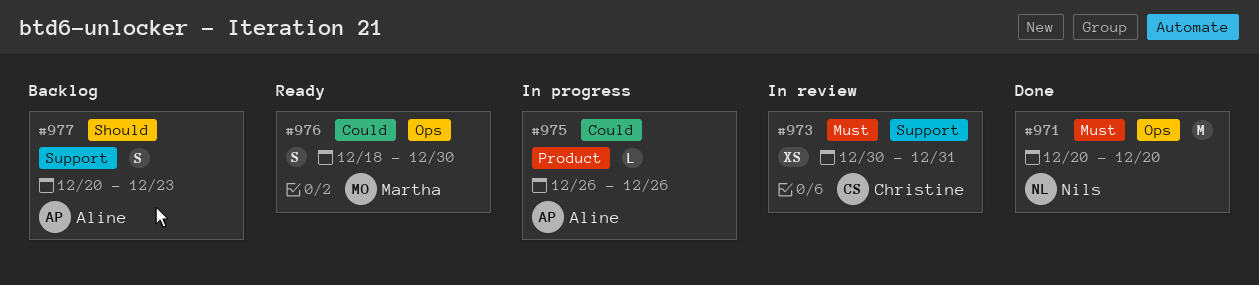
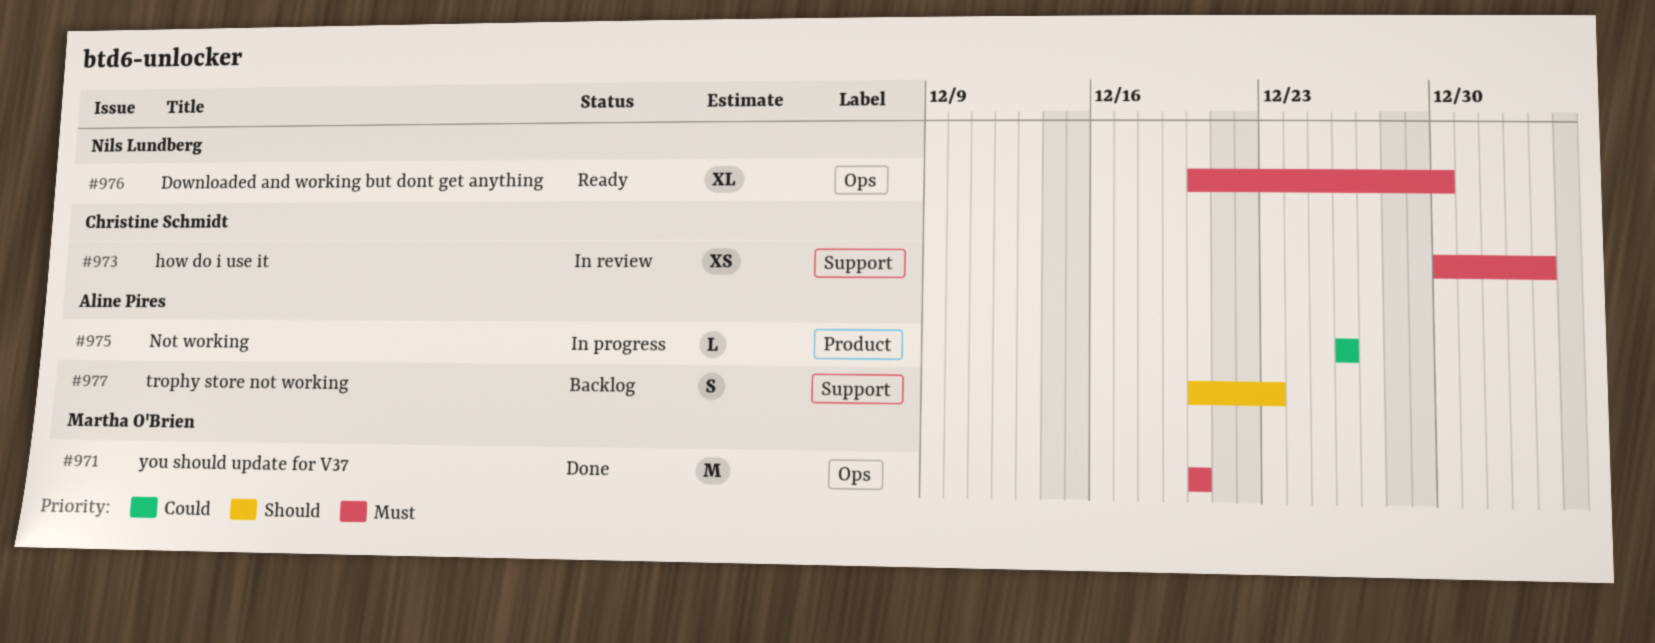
#971, owner: Nils Lundberg -> Martha O'Brien
#973, due: Dec 31 -> Jan 3
#976, owner: Martha O'Brien -> Nils Lundberg
#976, priority: Could -> Must
#976, estimate: S -> XL
#976, start: Dec 18 -> Dec 20

